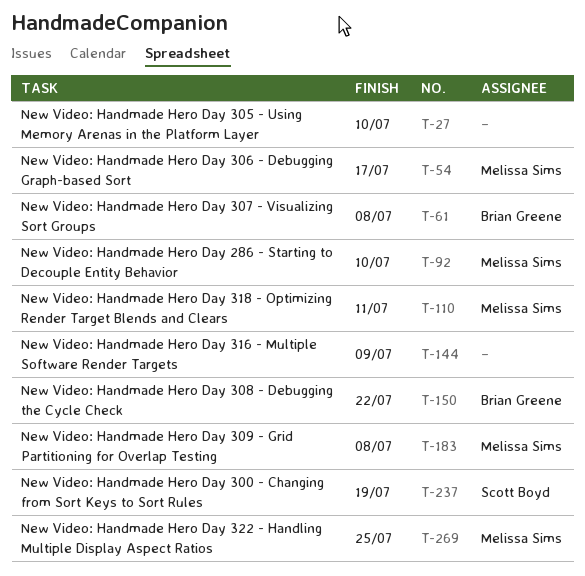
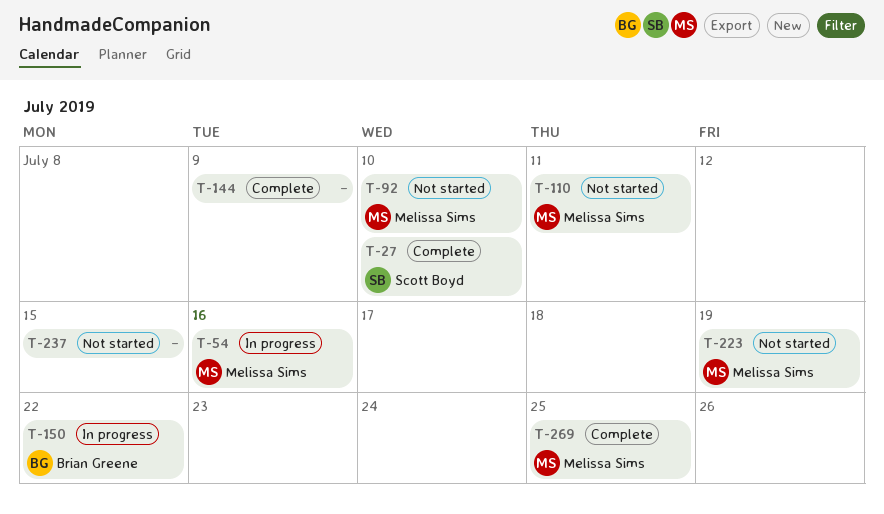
T-27, owner: none -> Scott Boyd
T-54, due: Jul 17 -> Jul 16
T-61: present -> none
T-183: present -> none
T-223: none -> present
T-237, owner: Scott Boyd -> none
T-237, due: Jul 19 -> Jul 15

